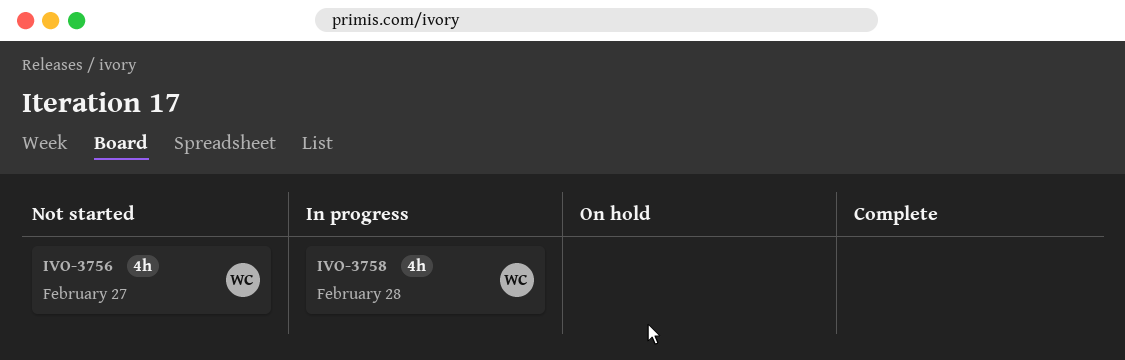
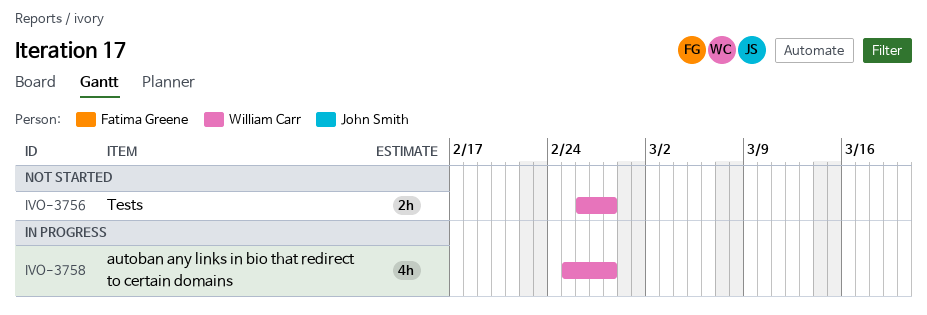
IVO-3756, estimate: 4h -> 2h
IVO-3756, due: Feb 27 -> Feb 28

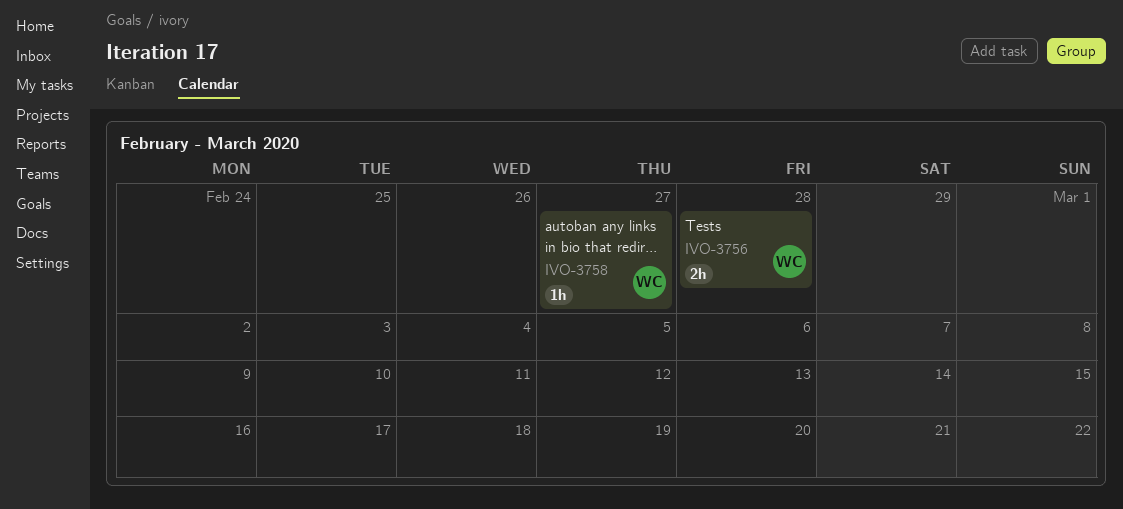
IVO-3758, estimate: 4h -> 1h
IVO-3758, due: Feb 28 -> Feb 27

